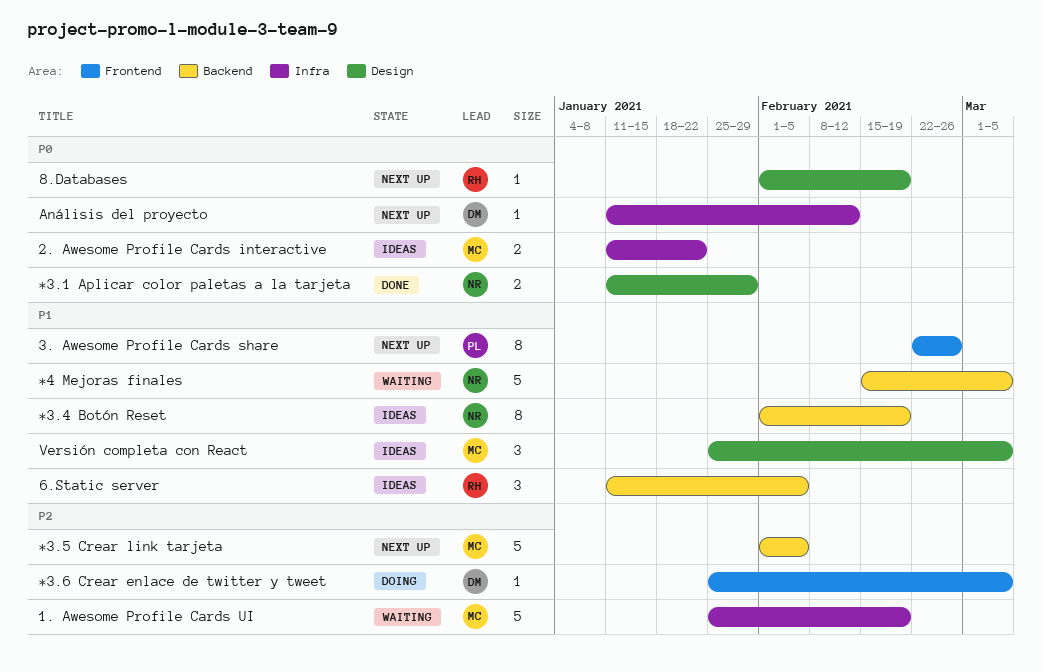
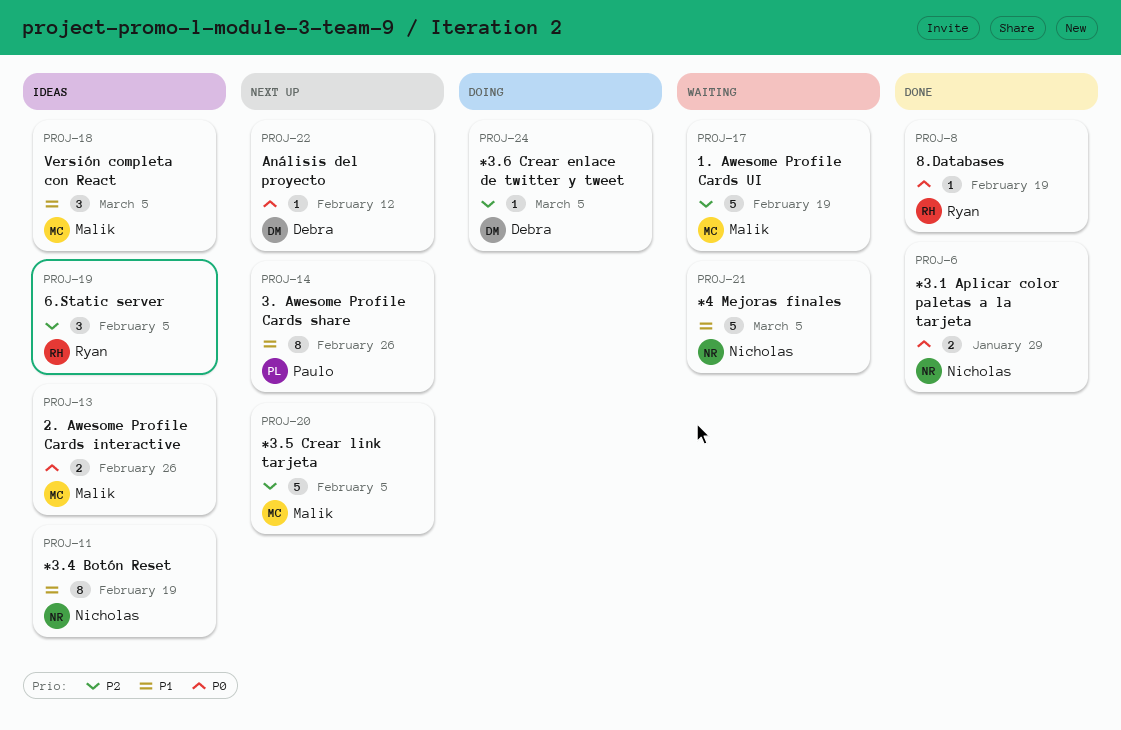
2. Awesome Profile Cards interactive, due: Jan 22 -> Feb 26
6.Static server, priority: P1 -> P2
8.Databases, status: Next up -> Done

